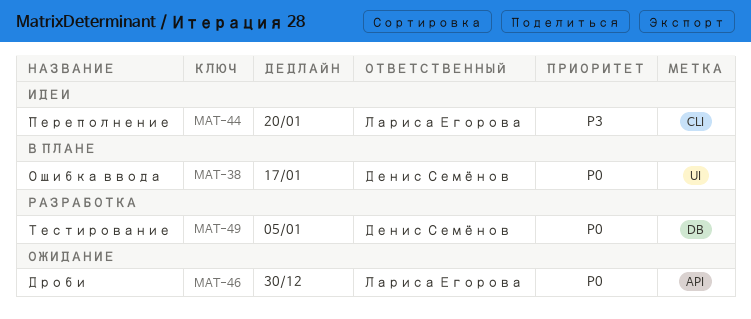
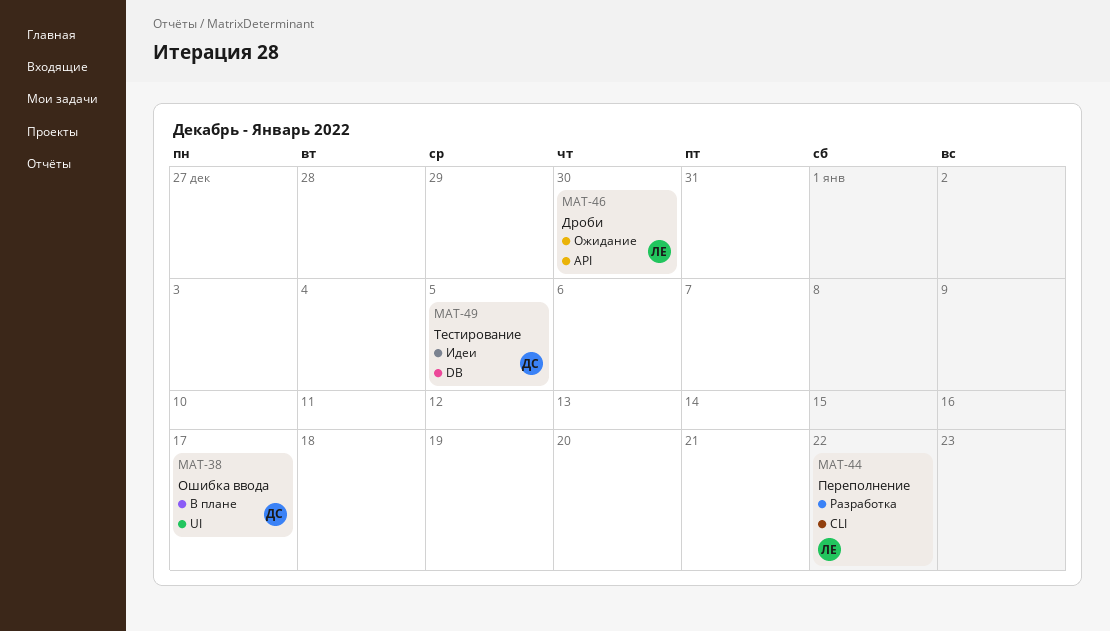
MAT-44, status: Идеи -> Разработка
MAT-44, due: Jan 20 -> Jan 22
MAT-49, status: Разработка -> Идеи

